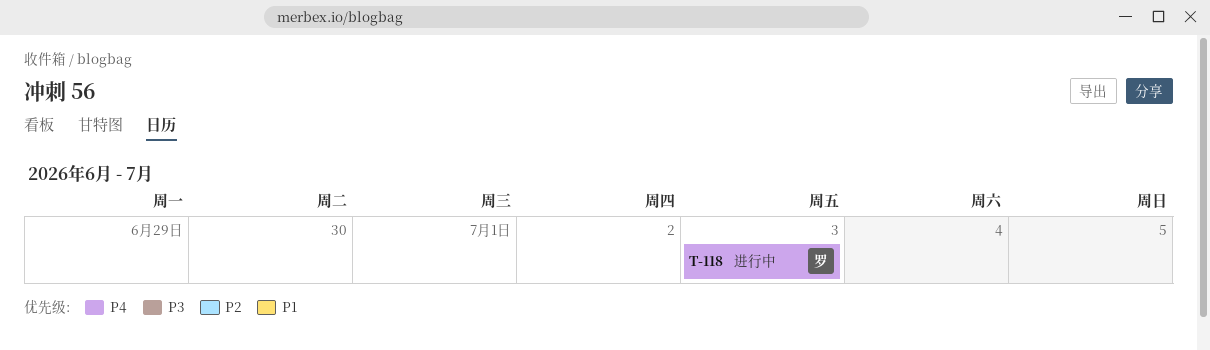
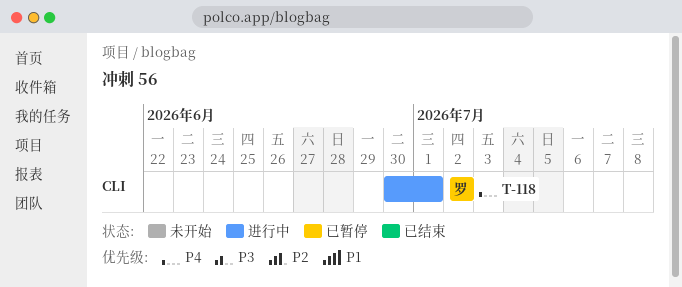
T-118, due: Jul 3 -> Jul 1

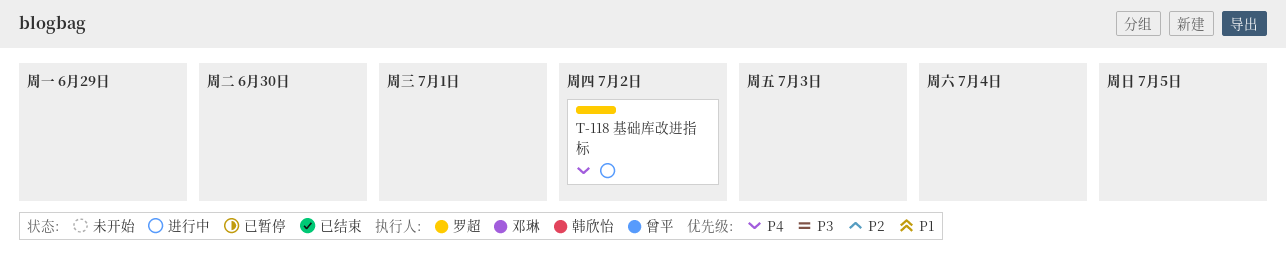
T-118, due: Jul 1 -> Jul 2

